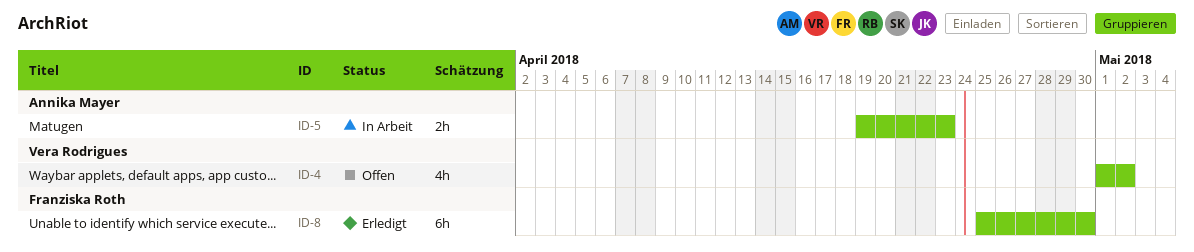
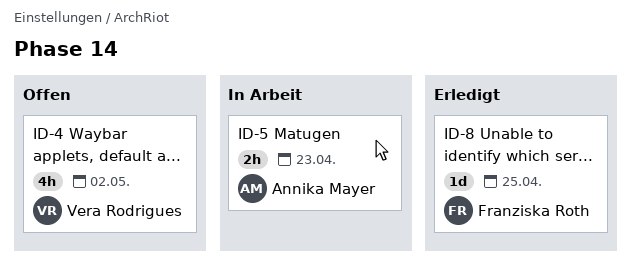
ID-8, estimate: 6h -> 1d
ID-8, due: Apr 30 -> Apr 25

